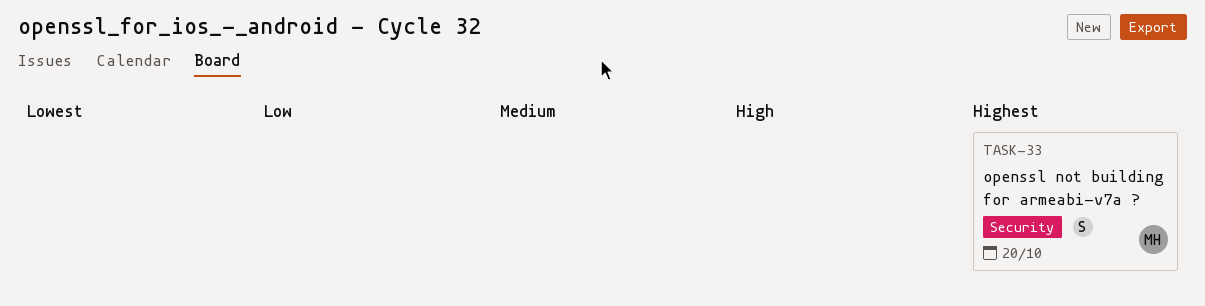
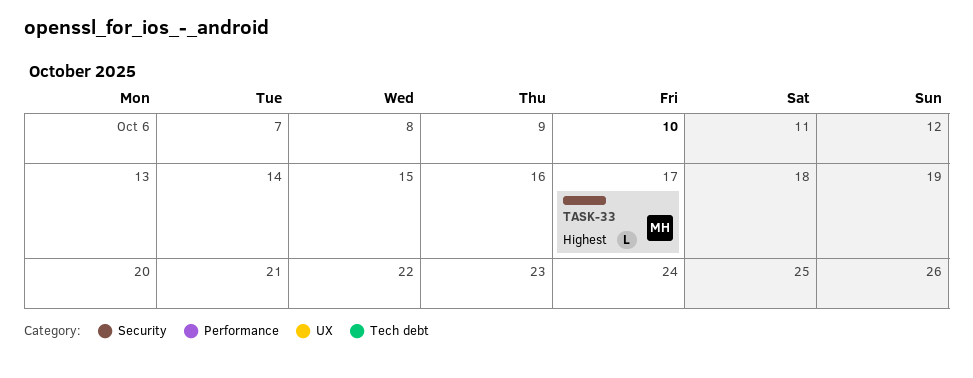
TASK-33, estimate: S -> L
TASK-33, due: Oct 20 -> Oct 17

